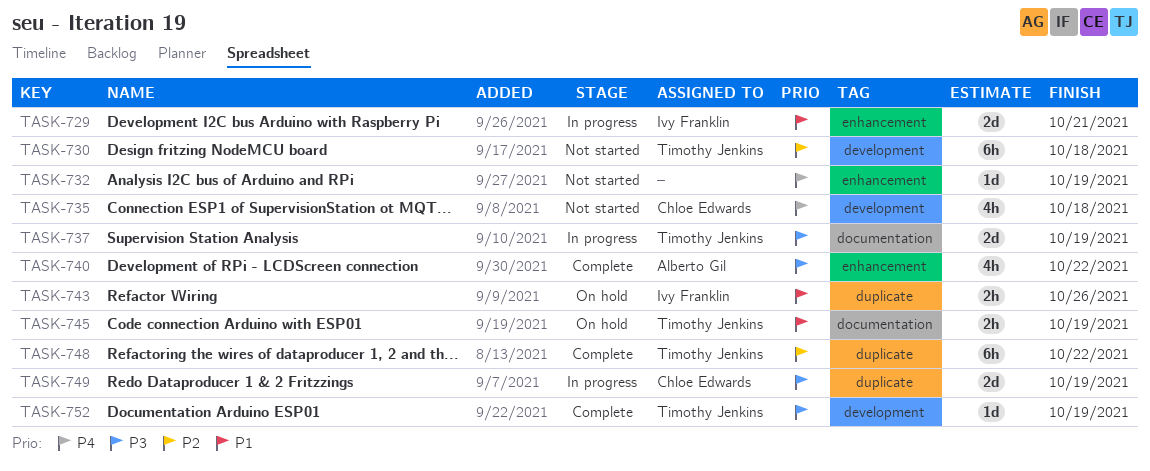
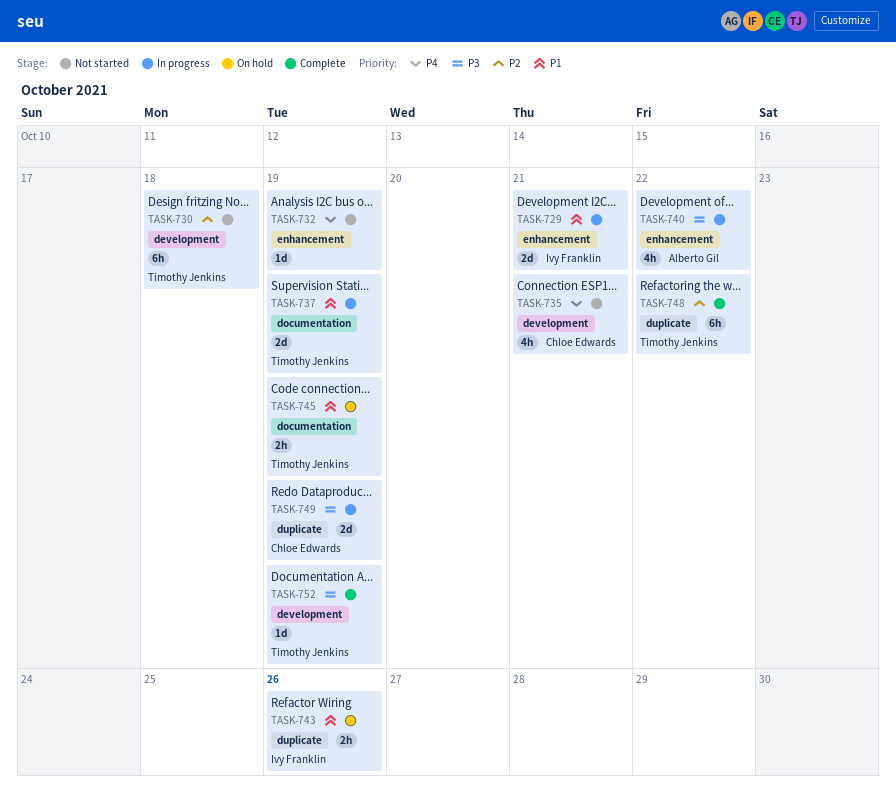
TASK-735, due: Oct 18 -> Oct 21
TASK-737, priority: P3 -> P1
TASK-740, status: Complete -> In progress

